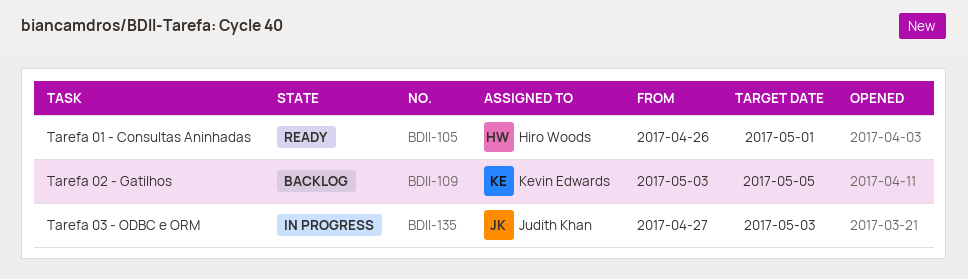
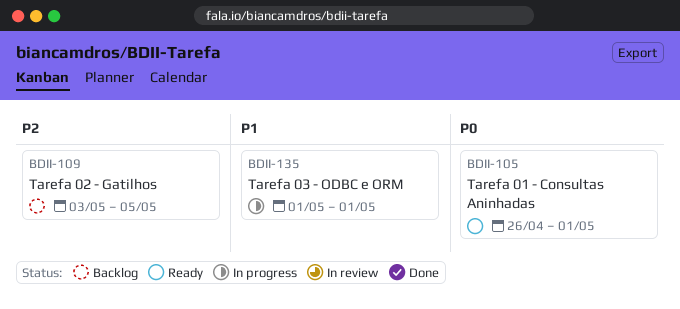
BDII-135, start: Apr 27 -> May 1
BDII-135, due: May 3 -> May 1

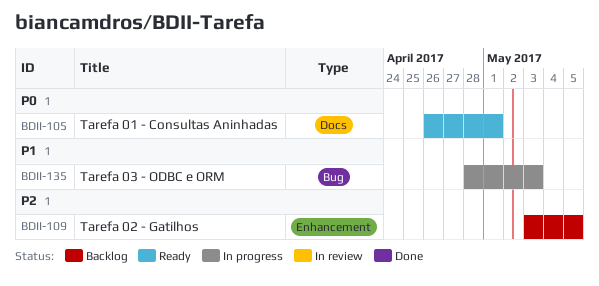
BDII-135, start: May 1 -> Apr 28
BDII-135, due: May 1 -> May 3

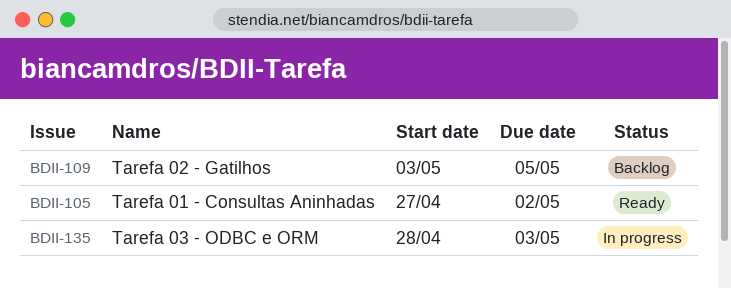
BDII-105, start: Apr 26 -> Apr 27
BDII-105, due: May 1 -> May 2

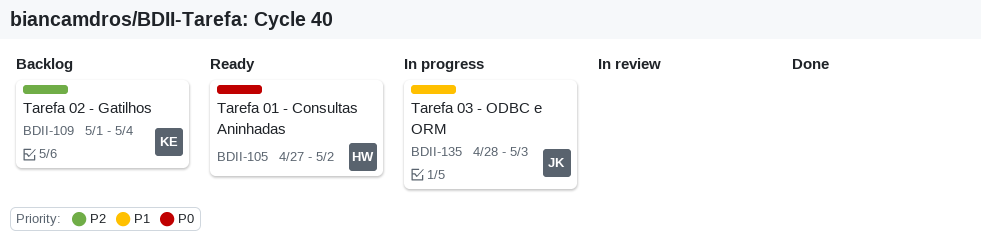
BDII-109, start: May 3 -> May 1
BDII-109, due: May 5 -> May 4

